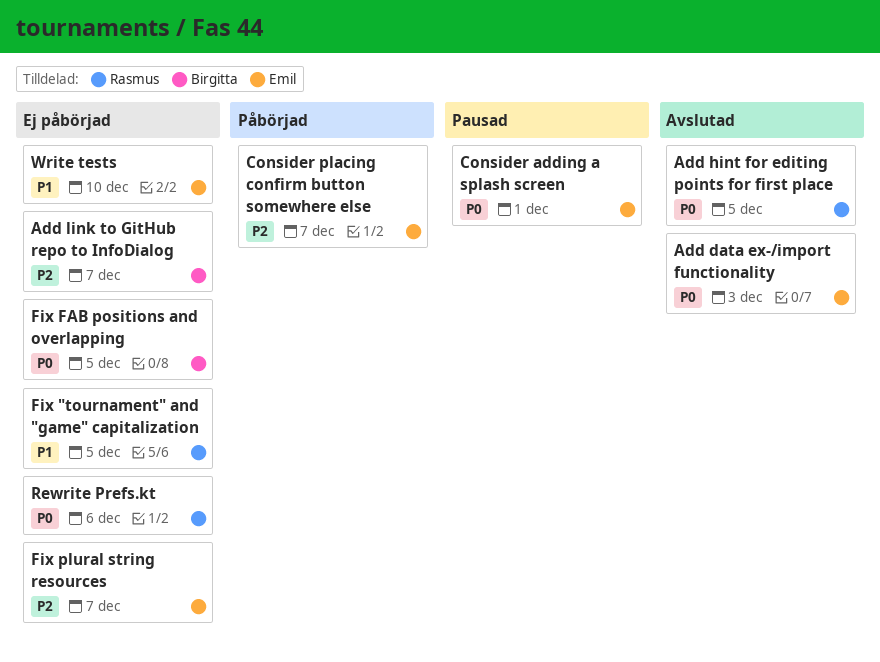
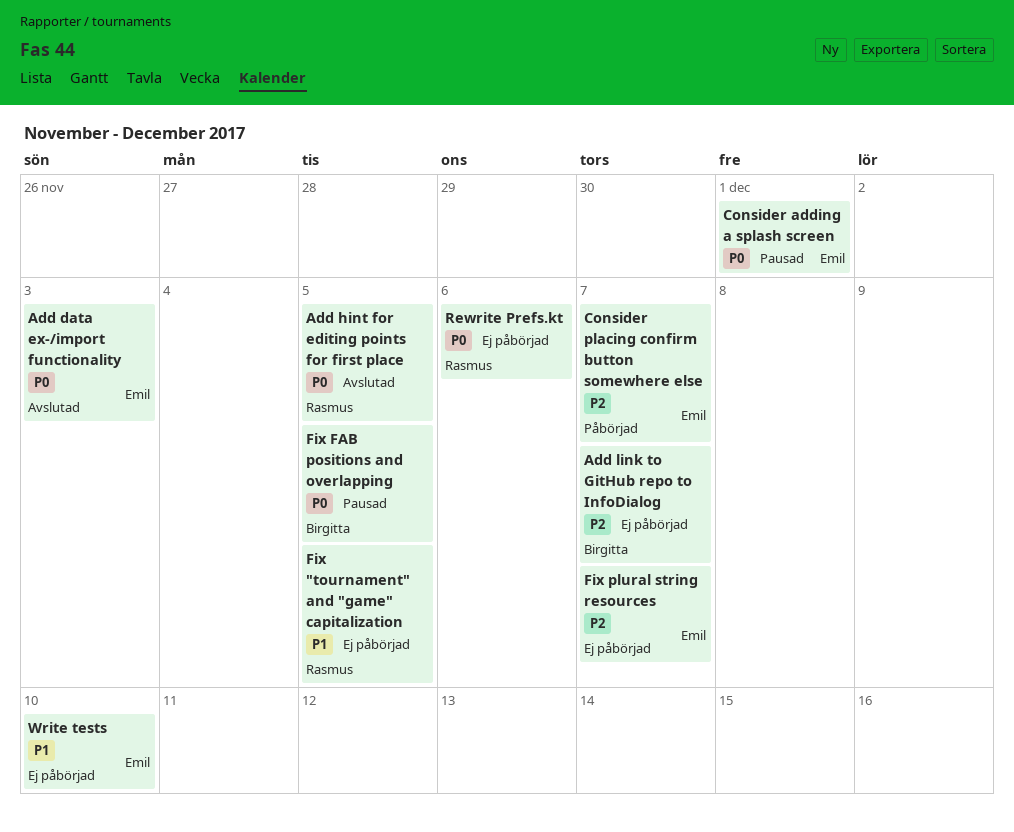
Fix FAB positions and overlapping, status: Ej påbörjad -> Pausad

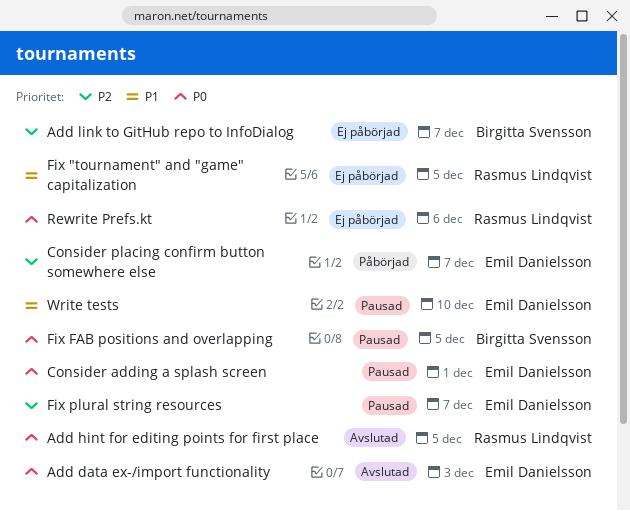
Fix plural string resources, status: Ej påbörjad -> Pausad
Write tests, status: Ej påbörjad -> Pausad

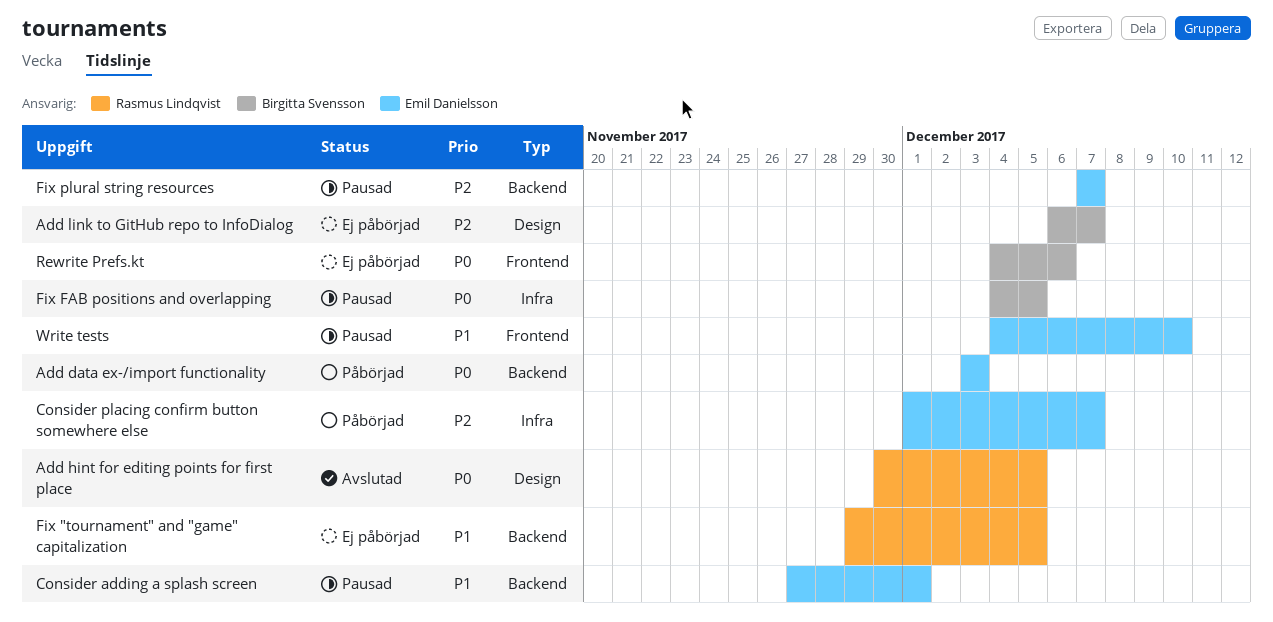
Add data ex-/import functionality, status: Avslutad -> Påbörjad
Consider adding a splash screen, priority: P0 -> P1
Rewrite Prefs.kt, owner: Rasmus Lindqvist -> Birgitta Svensson

